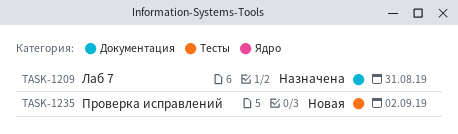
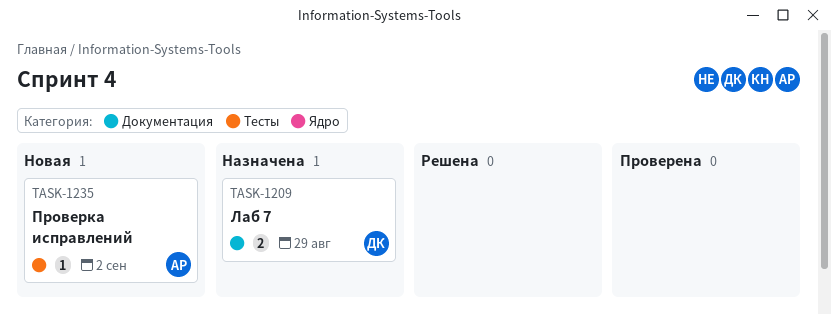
TASK-1209, due: Aug 31 -> Aug 29

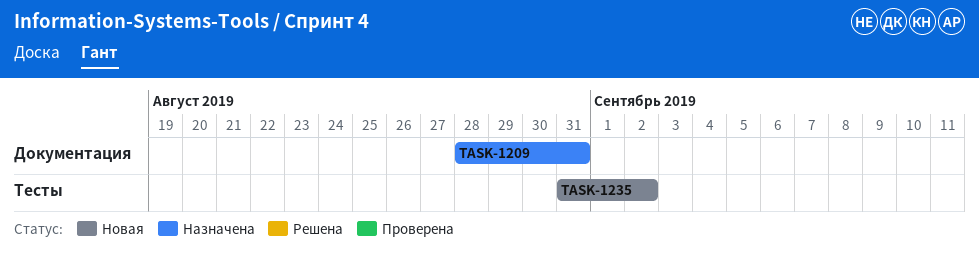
TASK-1209, due: Aug 29 -> Aug 31

